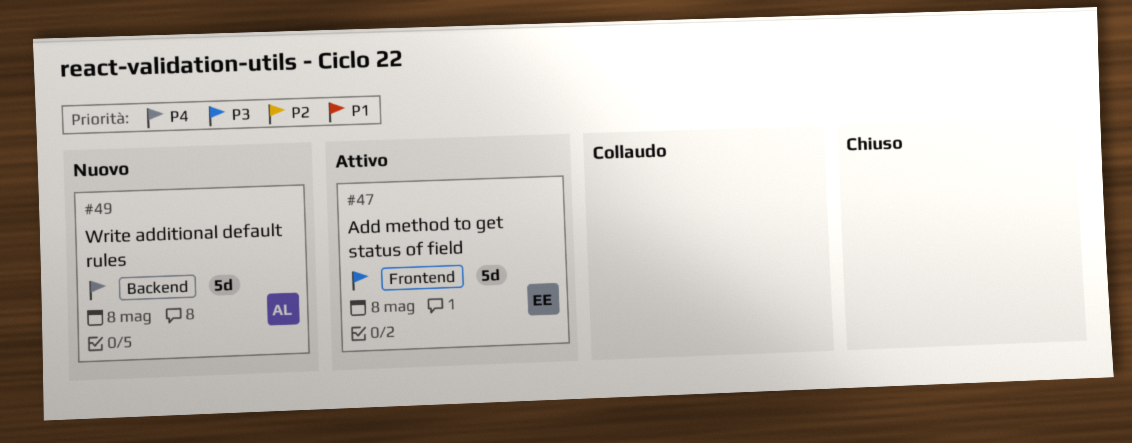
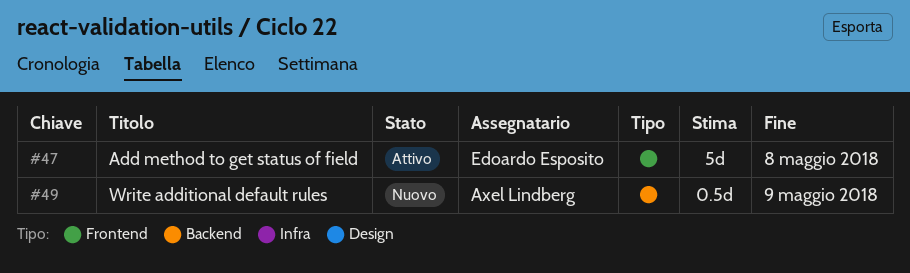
#49, estimate: 5d -> 0.5d
#49, due: May 8 -> May 9

